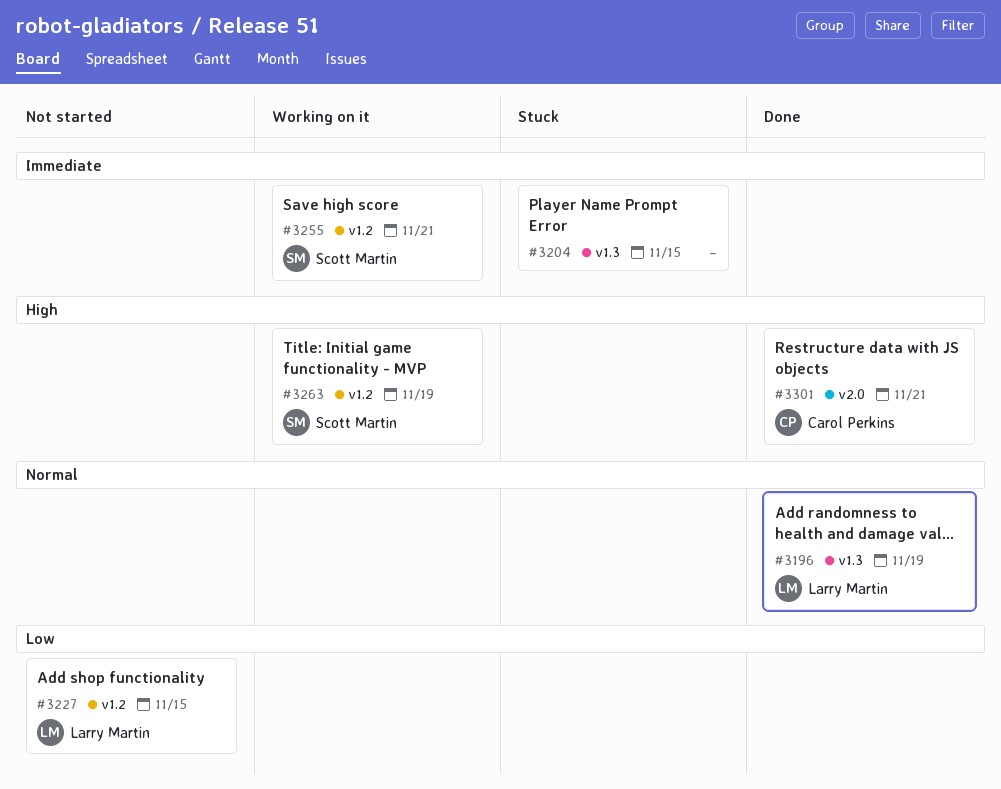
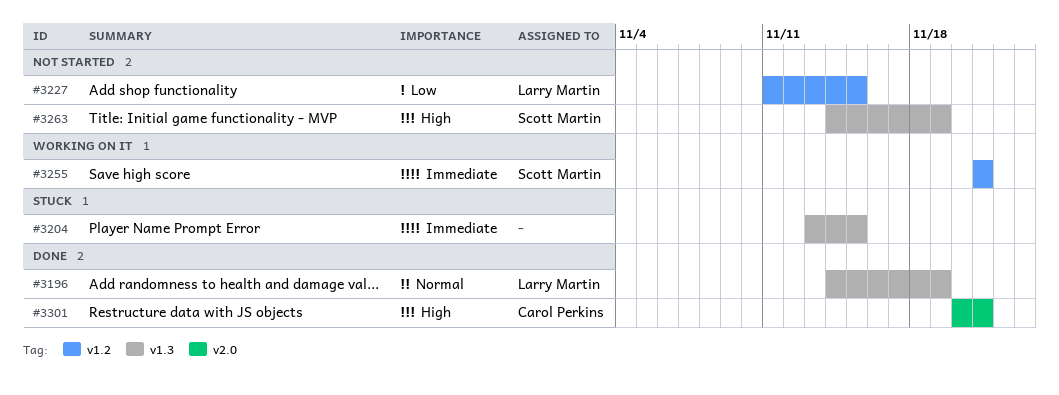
#3263, status: Working on it -> Not started
#3263, label: v1.2 -> v1.3

